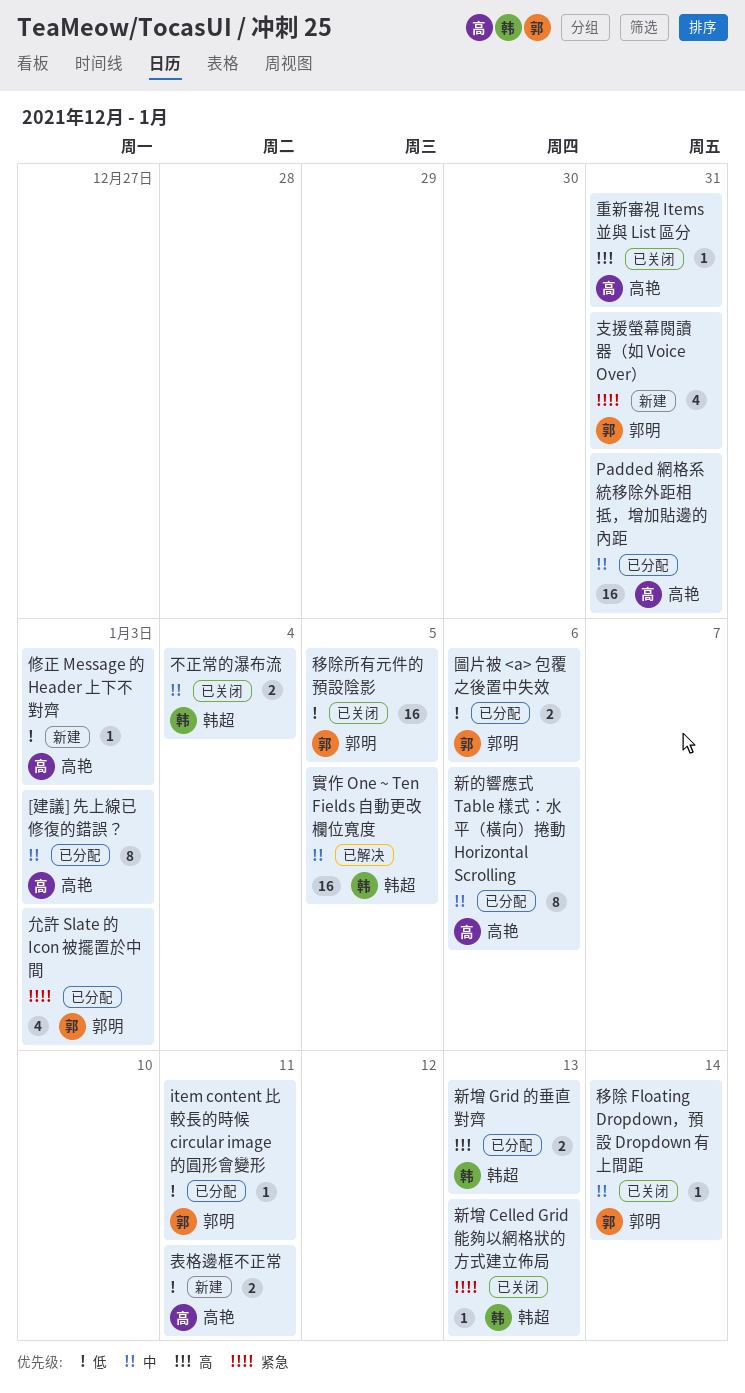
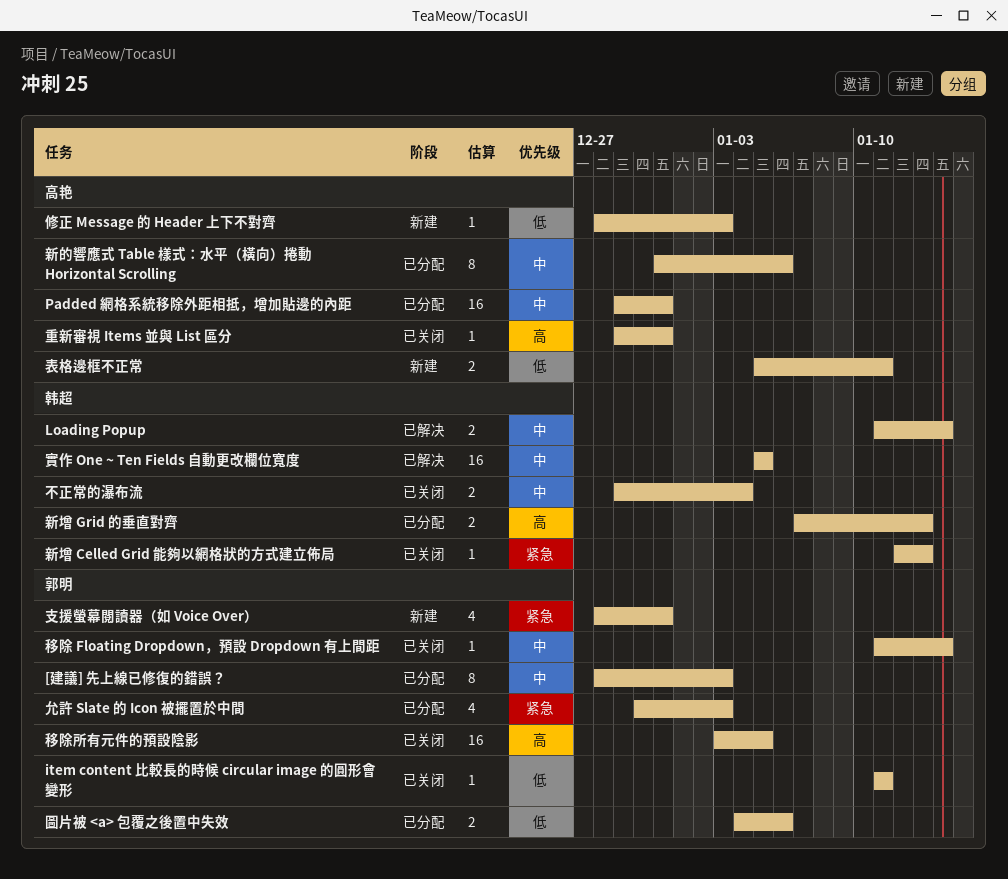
[建議] 先上線已修復的錯誤？, owner: 高艳 -> 郭明
item content 比較長的時候 circular image 的圓形會變形, status: 已分配 -> 已关闭
Loading Popup: none -> present
移除所有元件的預設陰影, priority: 低 -> 高

